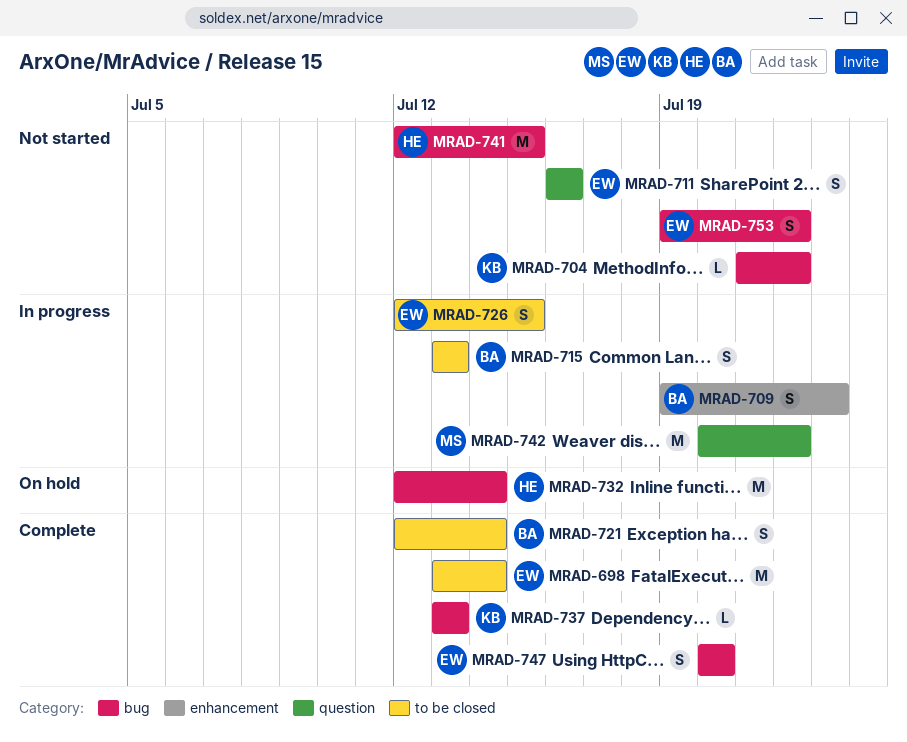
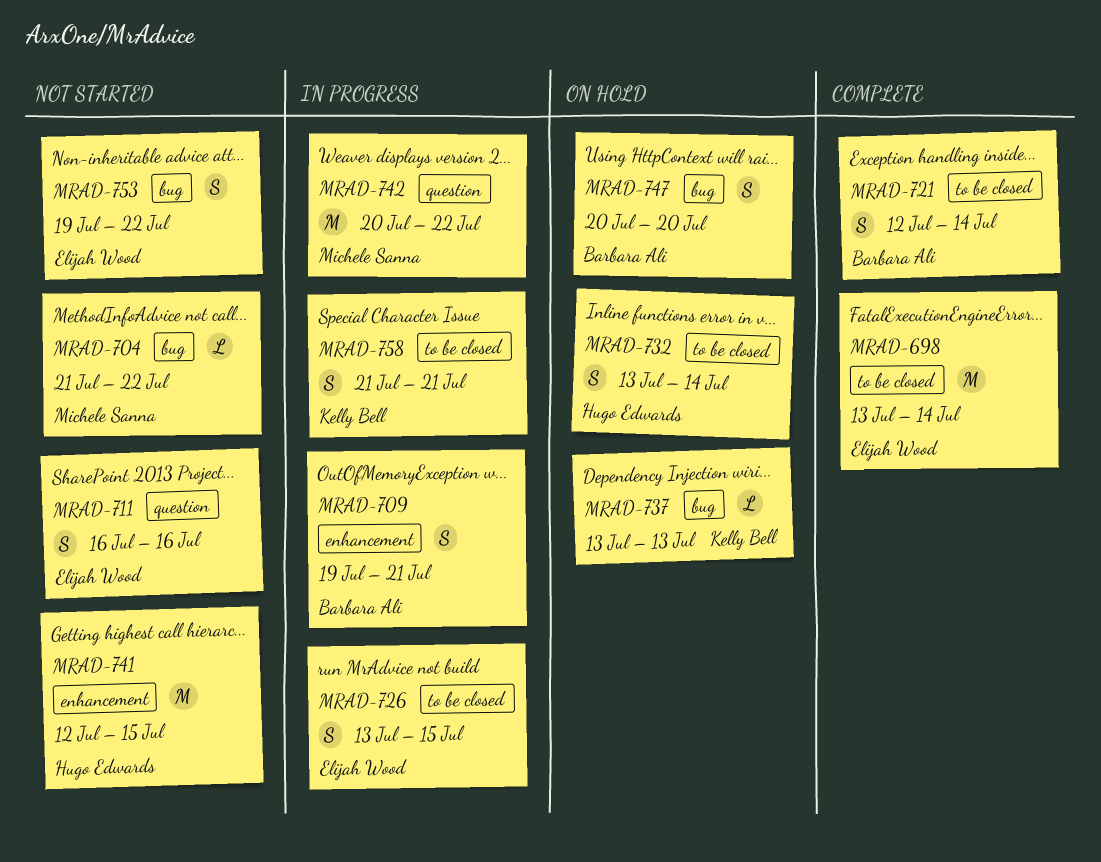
MRAD-704, owner: Kelly Bell -> Michele Sanna
MRAD-709, due: Jul 23 -> Jul 21
MRAD-715: present -> none
MRAD-726, start: Jul 12 -> Jul 13
MRAD-732, label: bug -> to be closed
MRAD-732, estimate: M -> S
MRAD-732, start: Jul 12 -> Jul 13
MRAD-737, status: Complete -> On hold
MRAD-741, label: bug -> enhancement
MRAD-747, status: Complete -> On hold
MRAD-747, owner: Elijah Wood -> Barbara Ali
MRAD-758: none -> present

